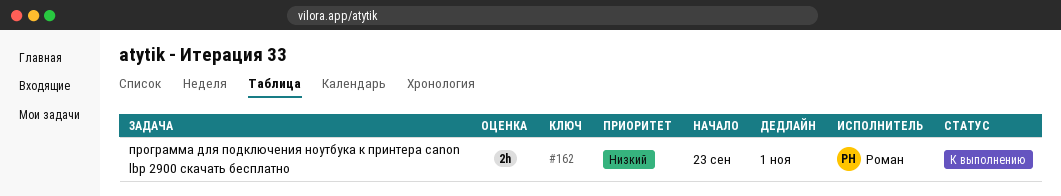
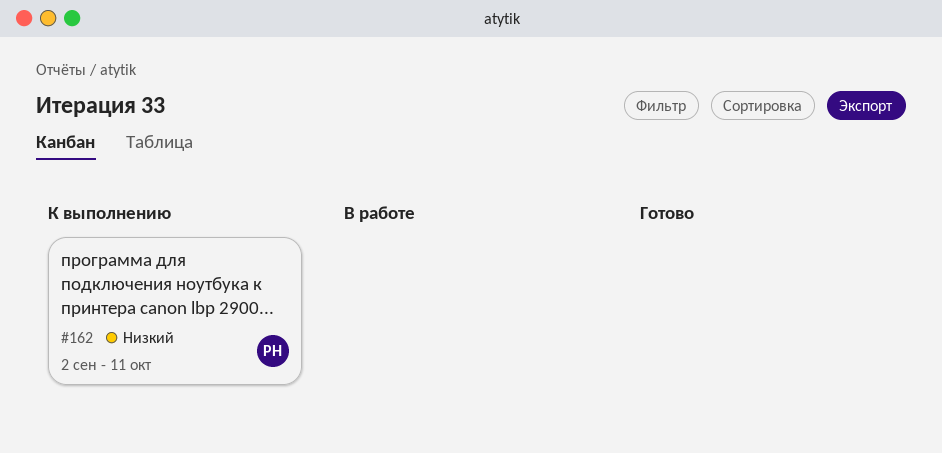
#162, start: Sep 23 -> Sep 2
#162, due: Nov 1 -> Oct 11

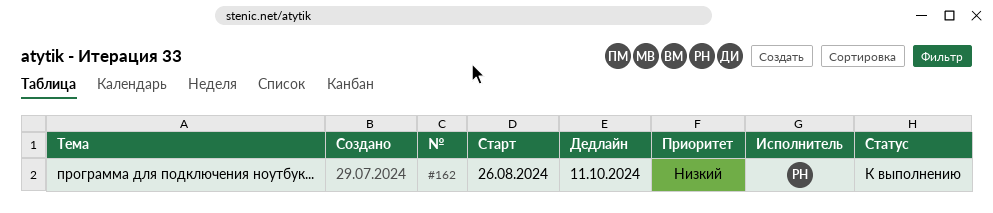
#162, start: Sep 2 -> Aug 26

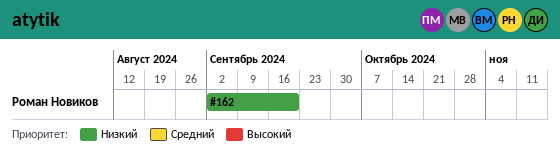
#162, start: Aug 26 -> Sep 2
#162, due: Oct 11 -> Sep 20

